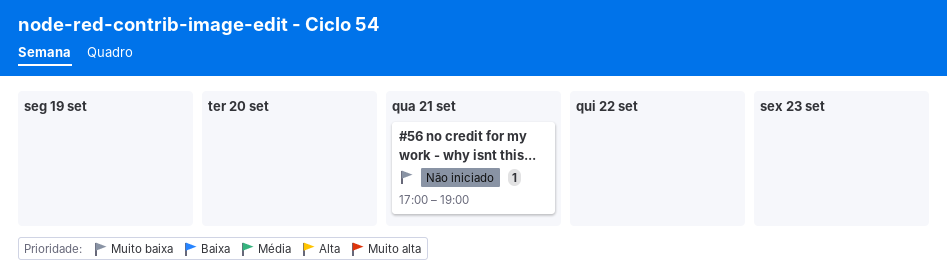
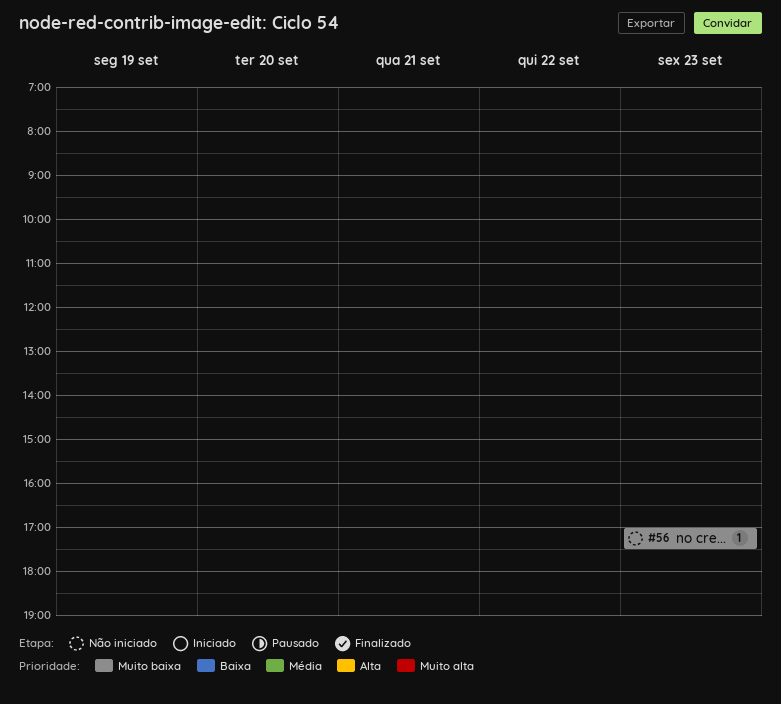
#56, day: Sep 21 -> Sep 23
#56, ends: 19:00 -> 17:30

